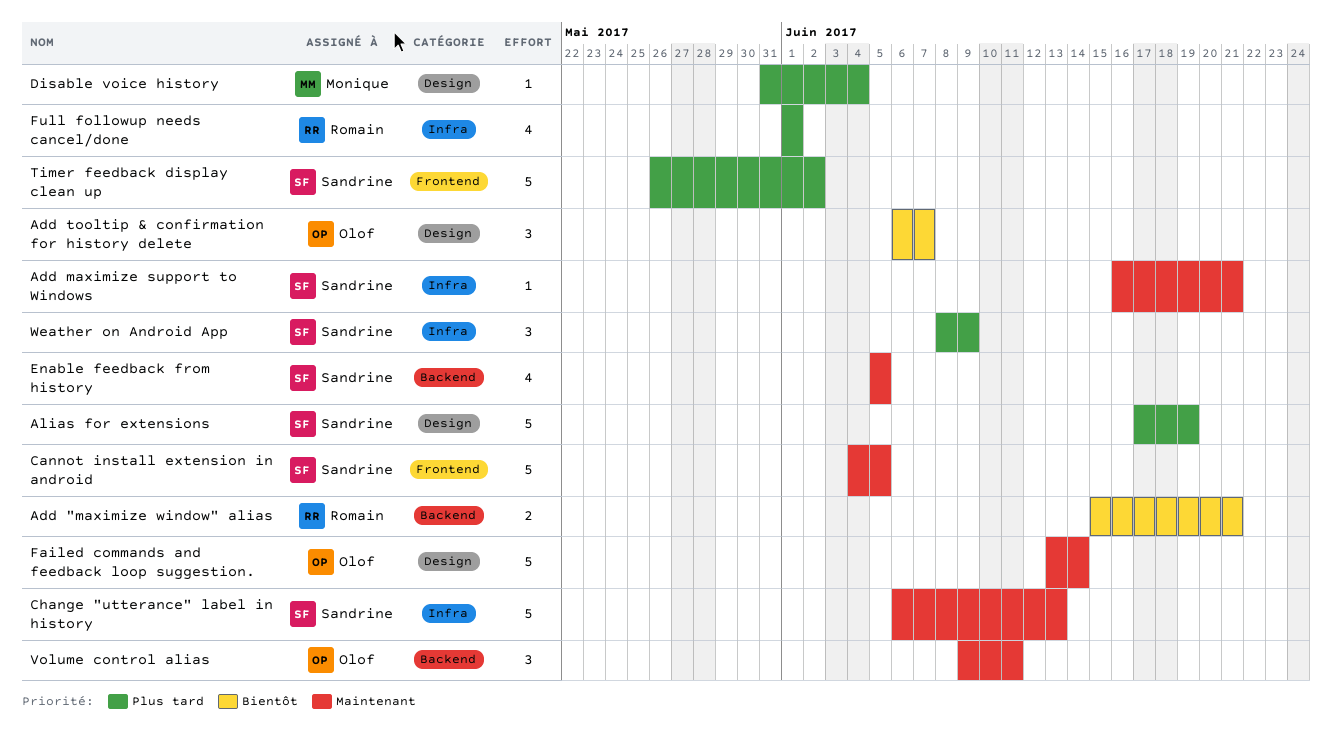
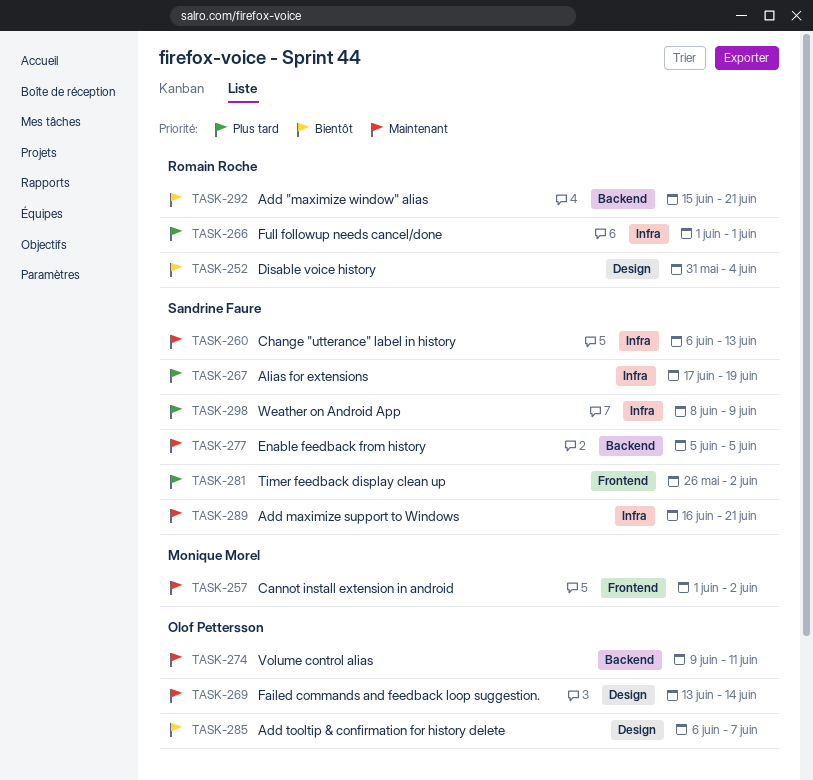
Alias for extensions, label: Design -> Infra
Cannot install extension in android, owner: Sandrine Faure -> Monique Morel
Cannot install extension in android, start: Jun 4 -> Jun 1
Cannot install extension in android, due: Jun 5 -> Jun 2
Disable voice history, owner: Monique Morel -> Romain Roche
Disable voice history, priority: Plus tard -> Bientôt

